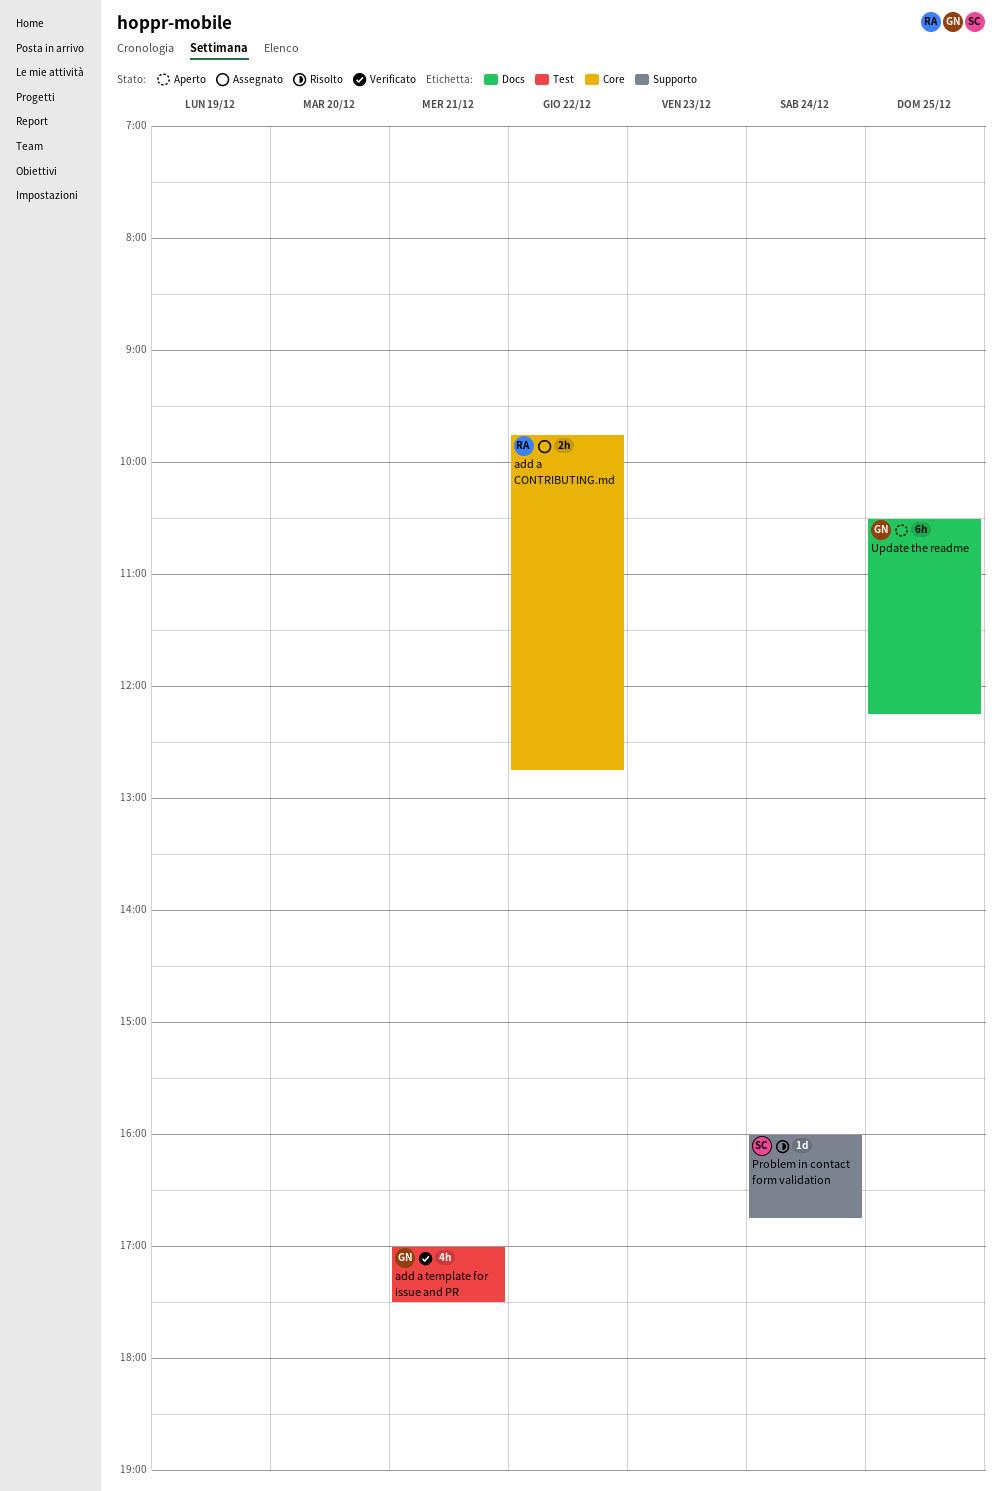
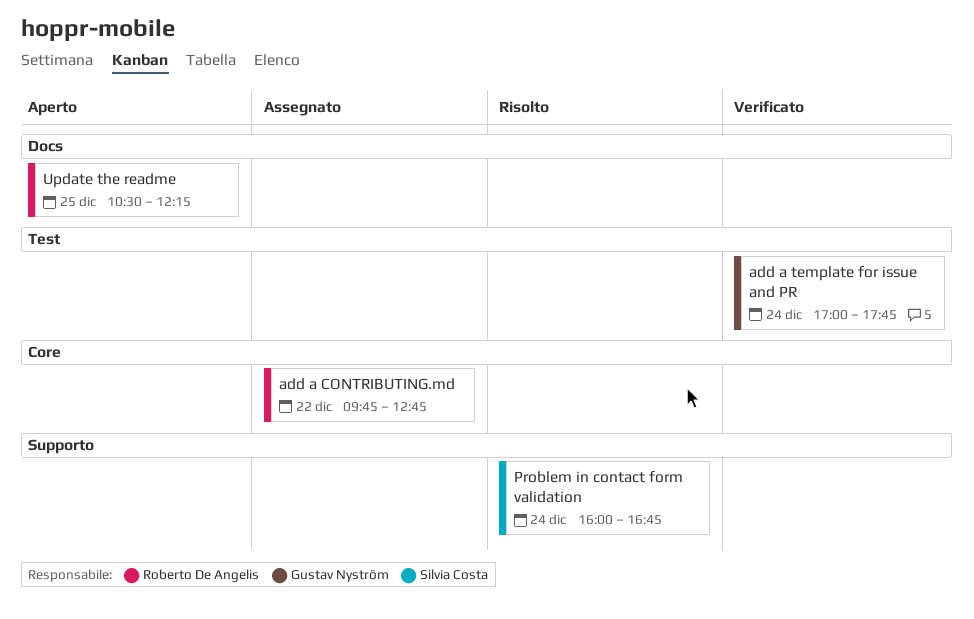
add a template for issue and PR, day: Dec 21 -> Dec 24
add a template for issue and PR, ends: 17:30 -> 17:45
Update the readme, owner: Gustav Nyström -> Roberto De Angelis

